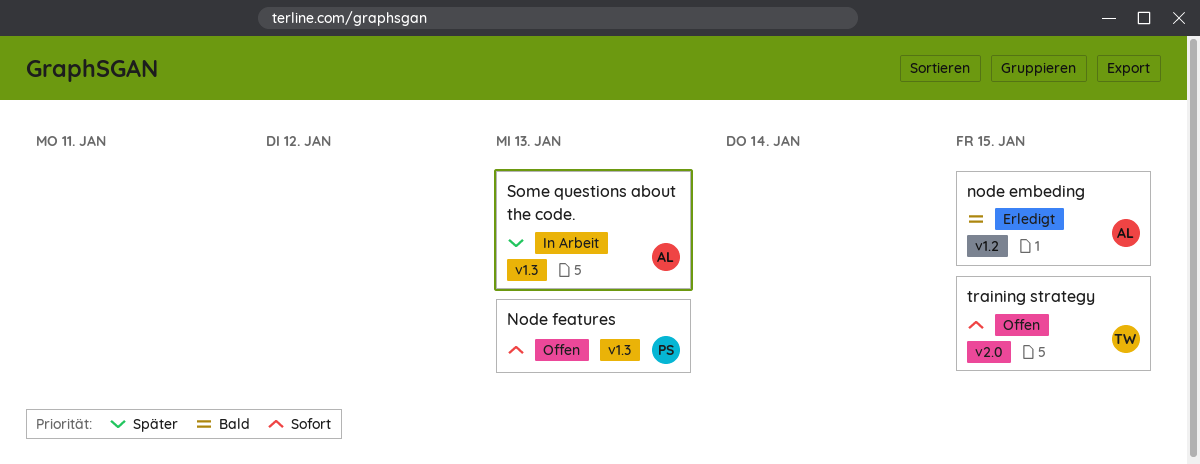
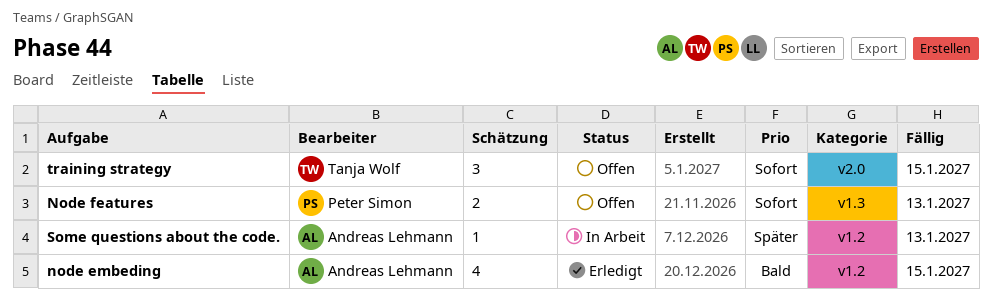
Some questions about the code., label: v1.3 -> v1.2

